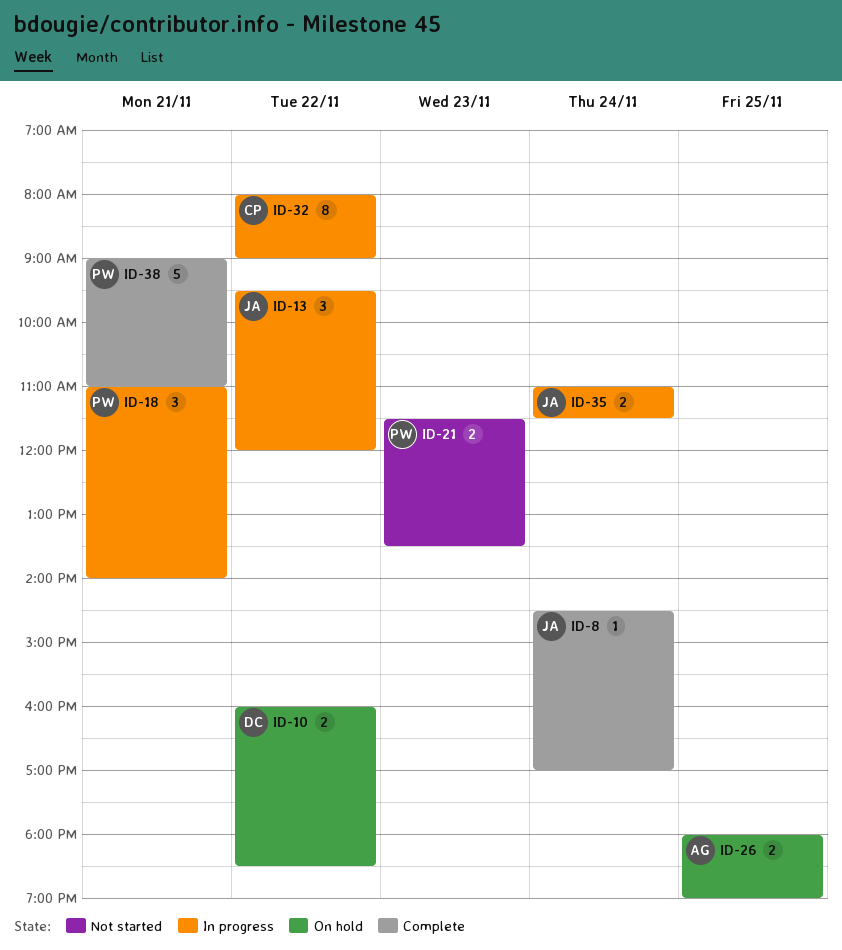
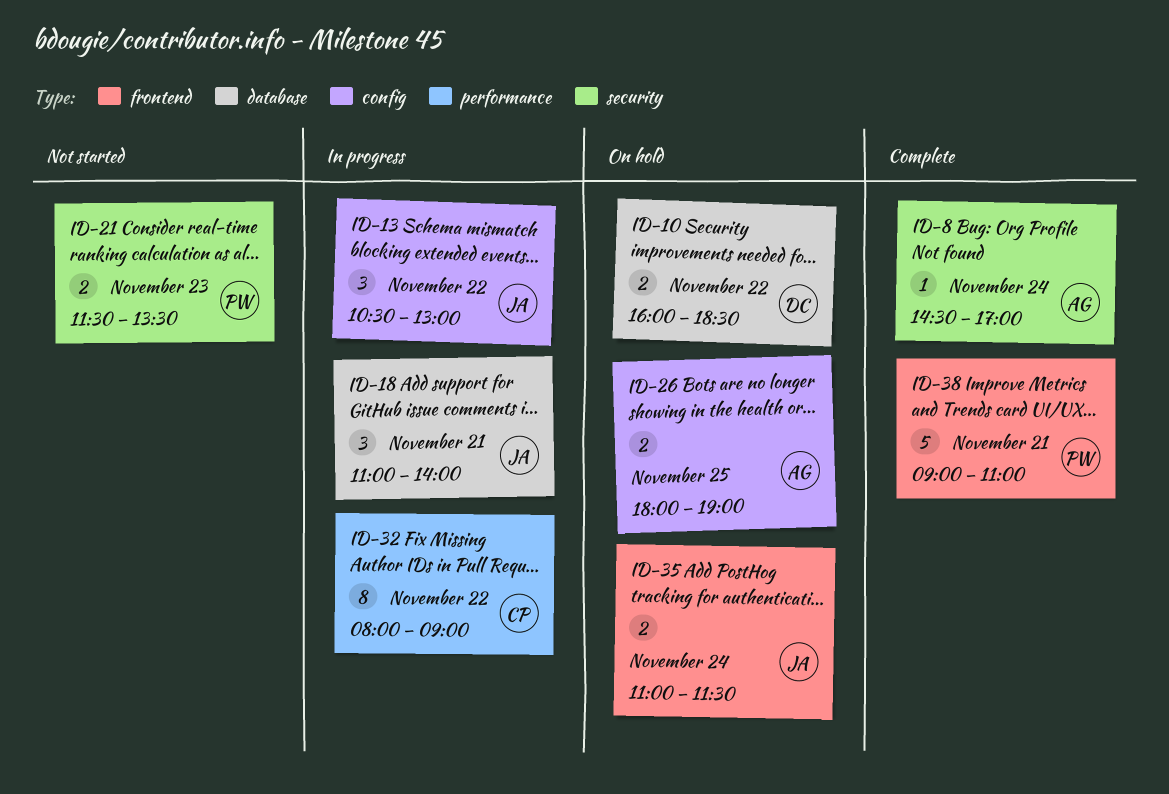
ID-8, owner: JA -> AG
ID-13, begins: 09:30 -> 10:30
ID-13, ends: 12:00 -> 13:00
ID-18, owner: PW -> JA
ID-35, status: In progress -> On hold

